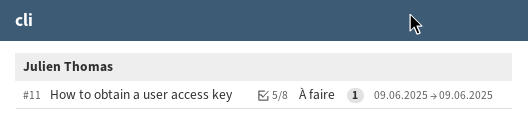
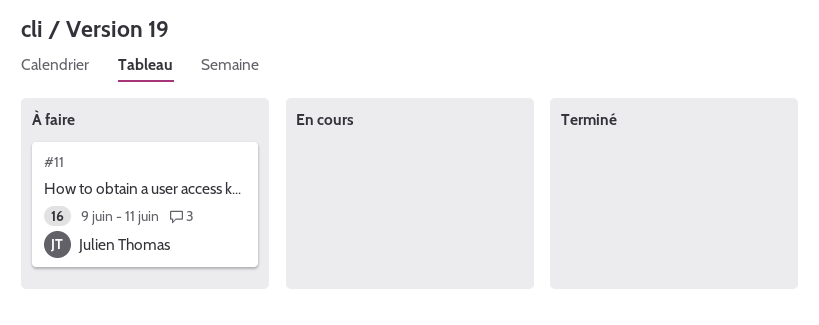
#11, estimate: 1 -> 16
#11, due: Jun 9 -> Jun 11

